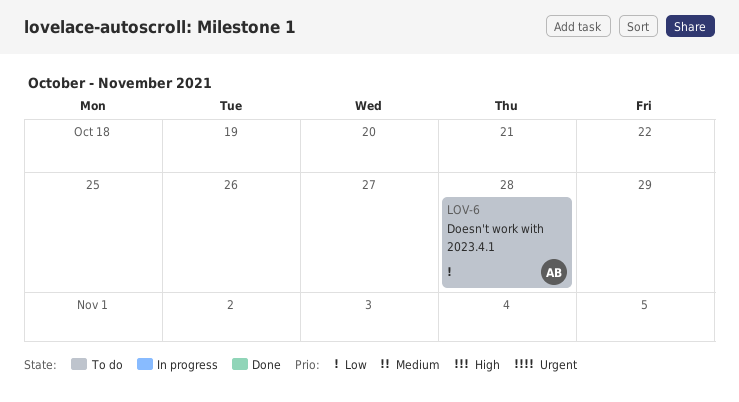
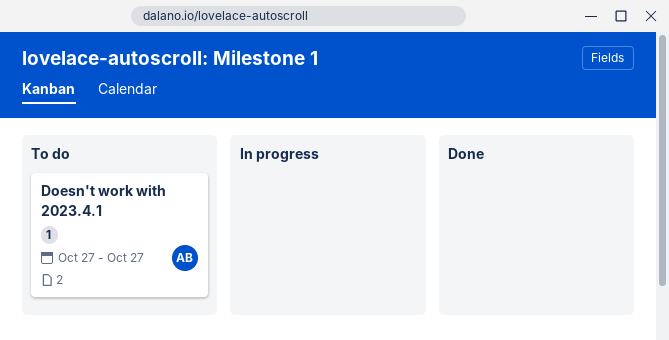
Doesn't work with 2023.4.1, due: Oct 28 -> Oct 27

